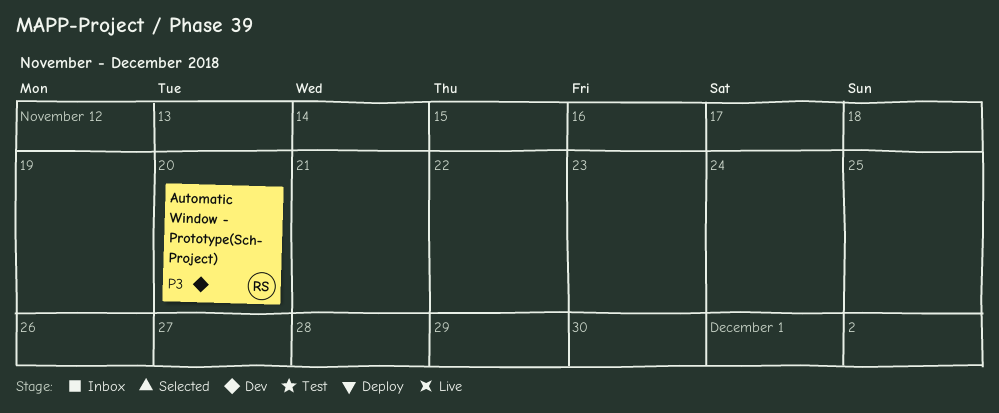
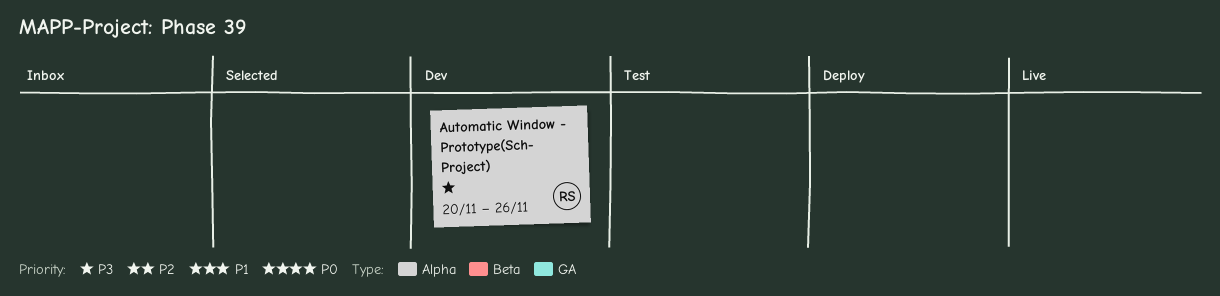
Automatic Window - Prototype(Sch- Project), due: Nov 20 -> Nov 26

